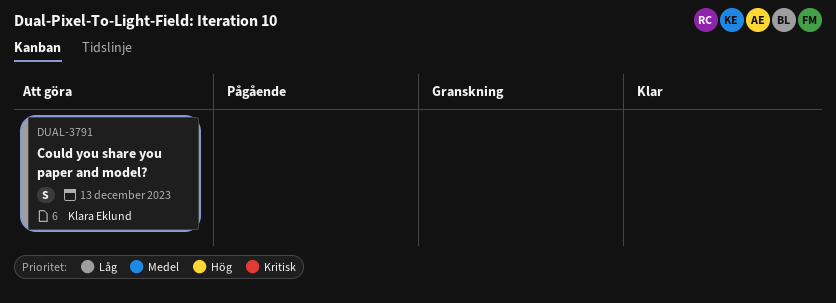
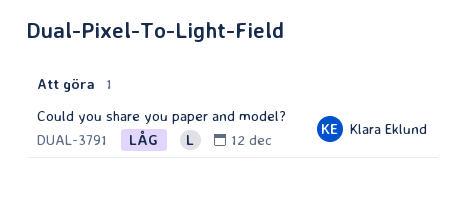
DUAL-3791, estimate: S -> L
DUAL-3791, due: Dec 13 -> Dec 12

